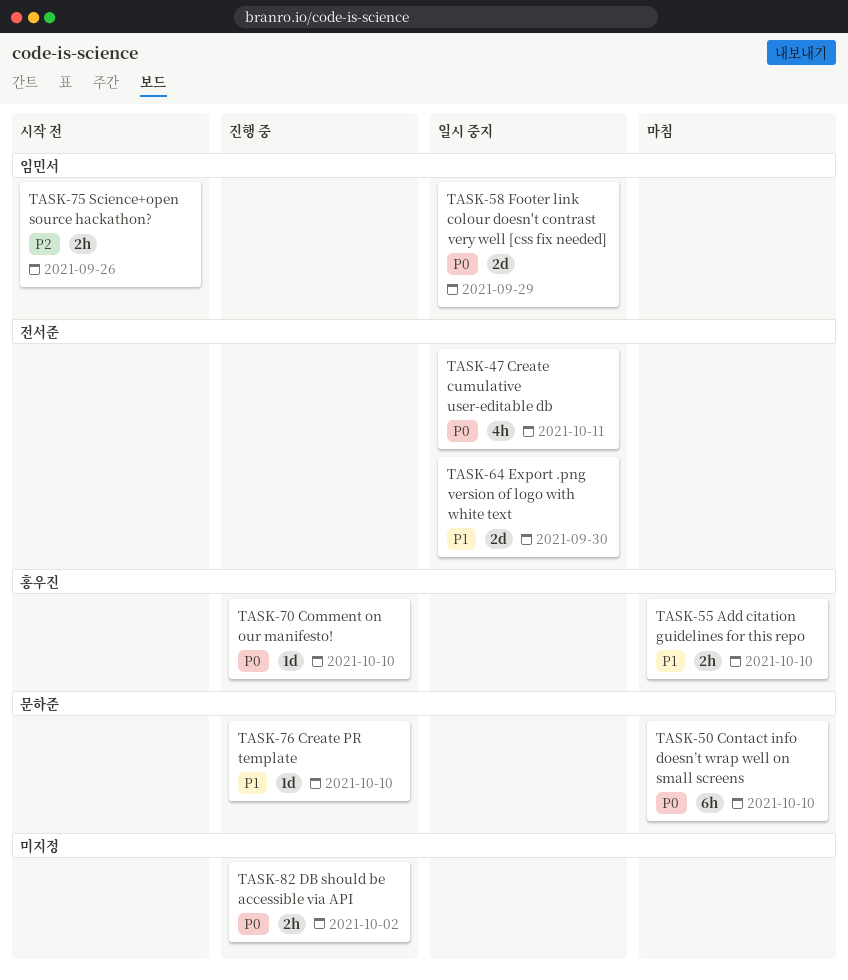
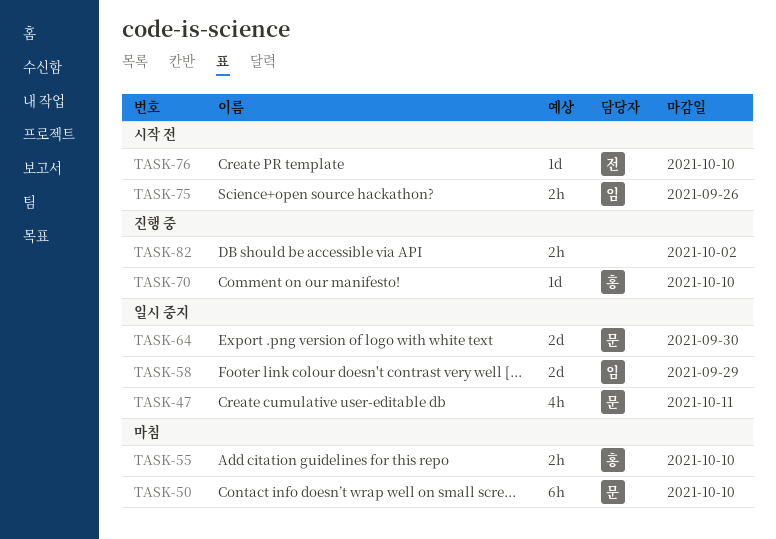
TASK-47, owner: 전서준 -> 문하준
TASK-64, owner: 전서준 -> 문하준
TASK-76, status: 진행 중 -> 시작 전
TASK-76, owner: 문하준 -> 전서준

